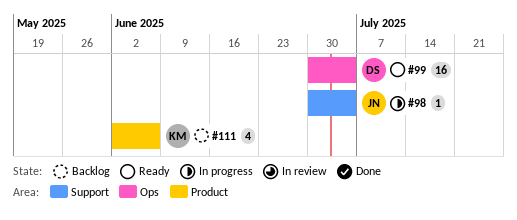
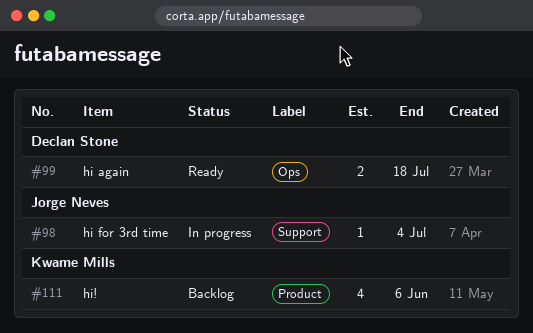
#99, estimate: 16 -> 2
#99, due: Jul 4 -> Jul 18

